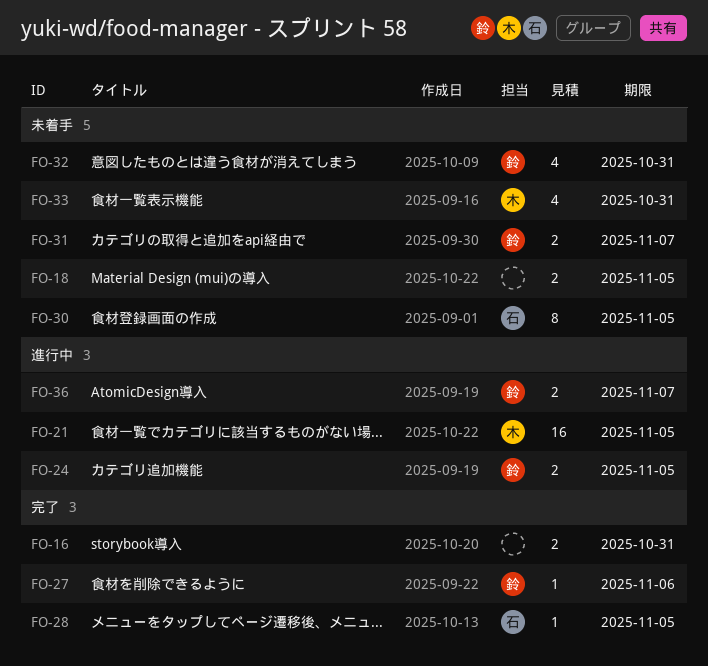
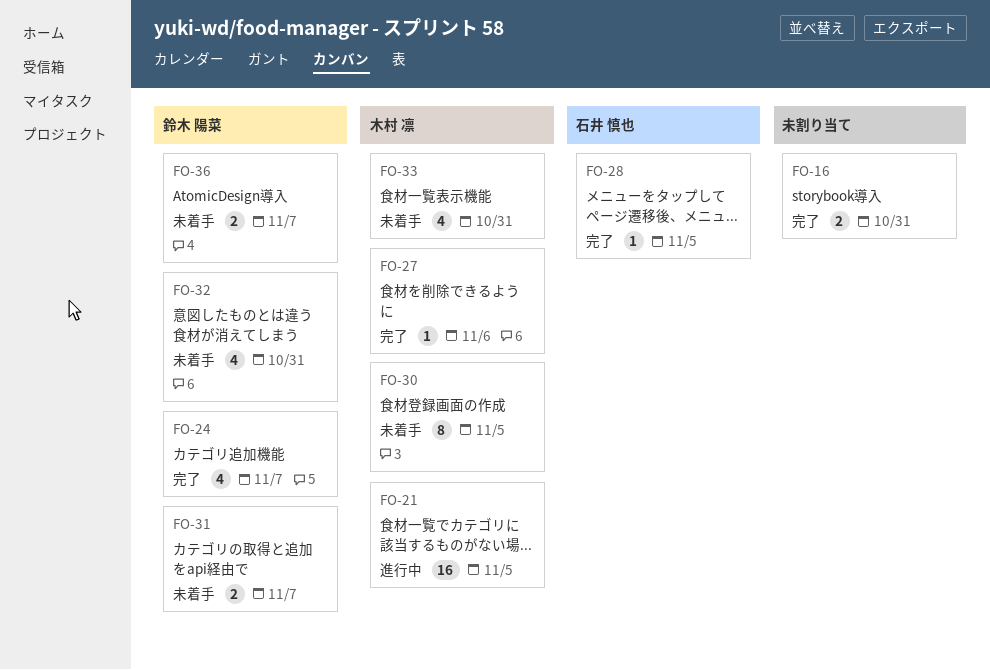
FO-18: present -> none
FO-24, status: 進行中 -> 完了
FO-24, estimate: 2 -> 4
FO-24, due: Nov 5 -> Nov 7
FO-27, owner: 鈴木 陽菜 -> 木村 凛
FO-30, owner: 石井 慎也 -> 木村 凛
FO-36, status: 進行中 -> 未着手

